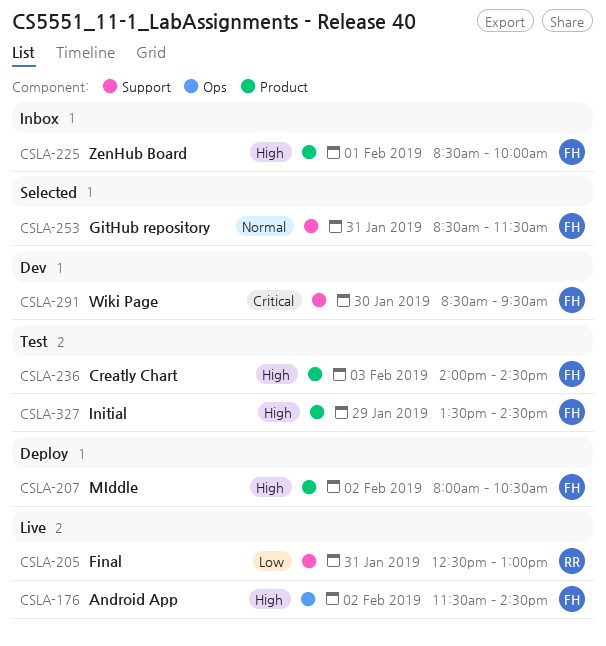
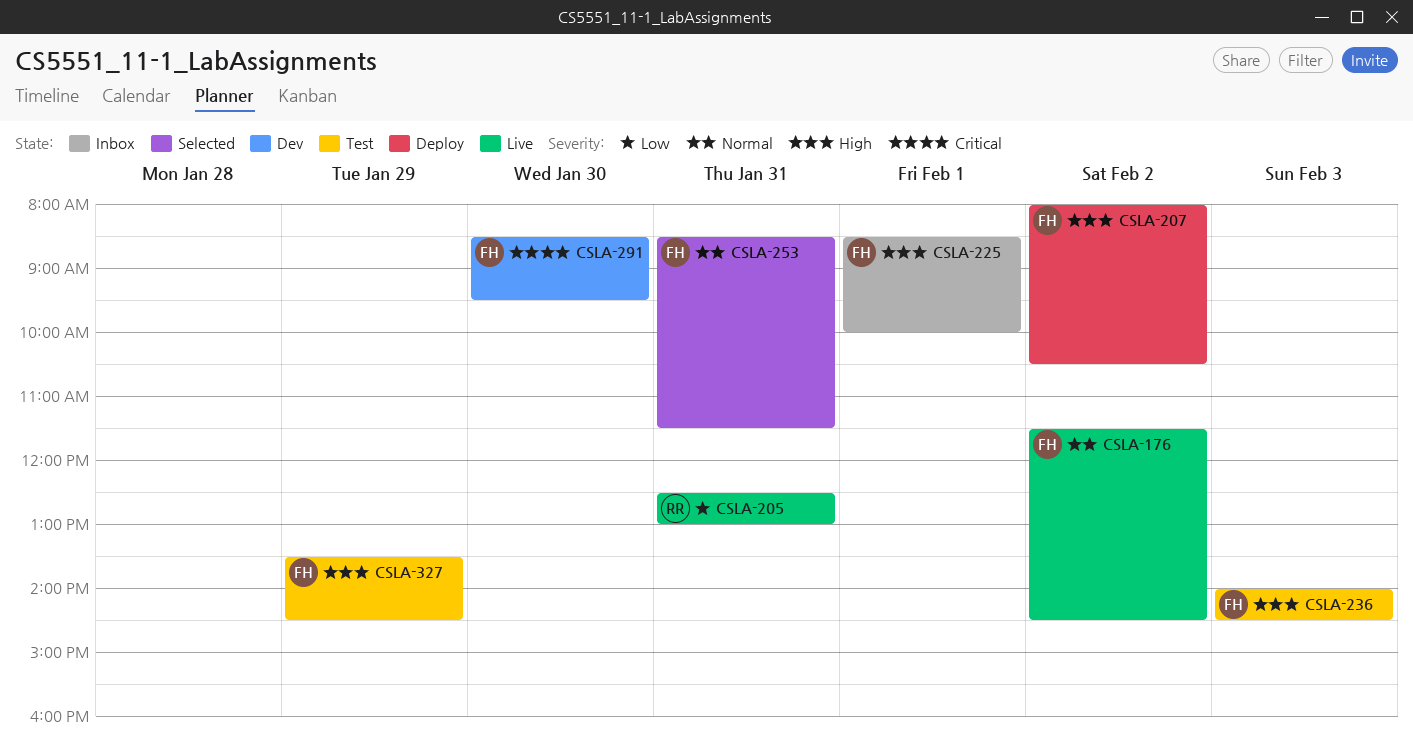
CSLA-176, priority: High -> Normal

